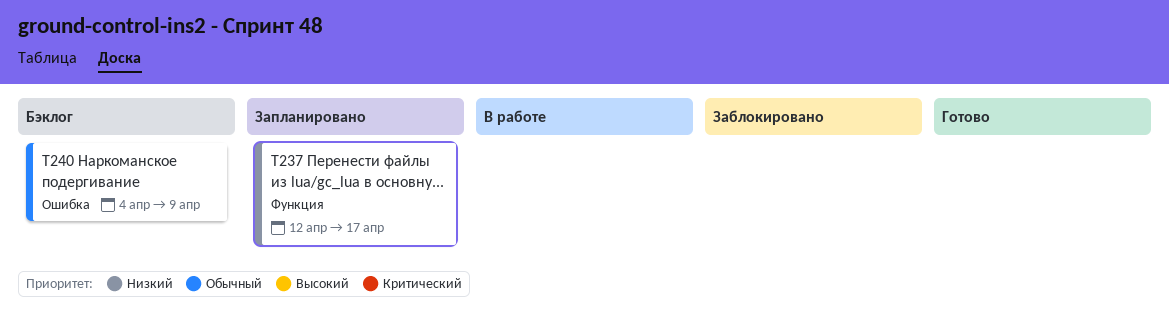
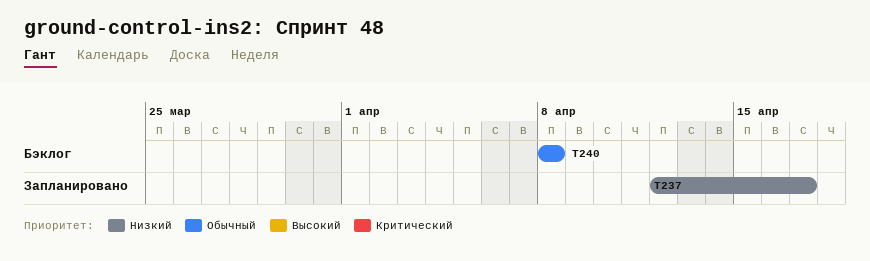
T240, start: Apr 4 -> Apr 8
T240, due: Apr 9 -> Apr 8

